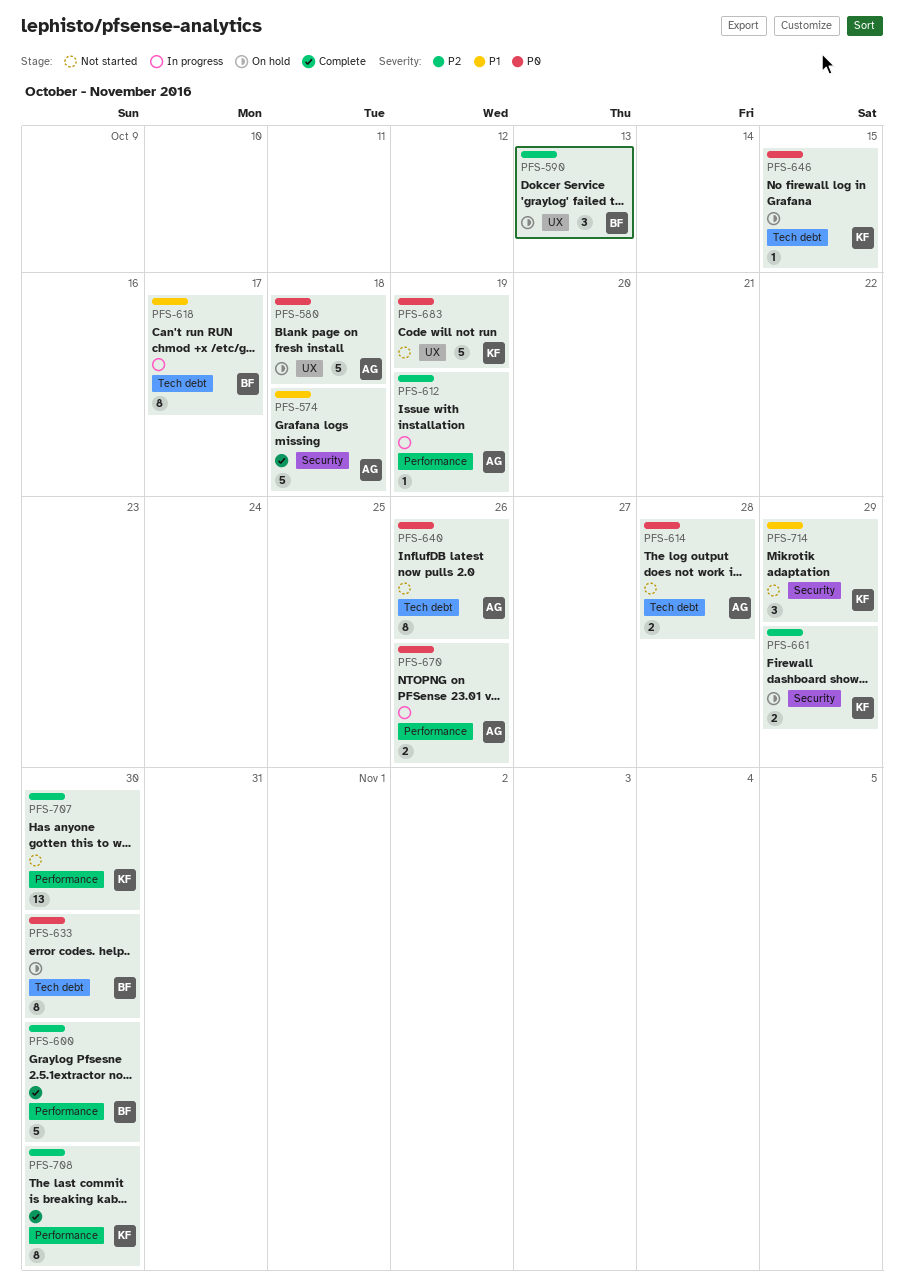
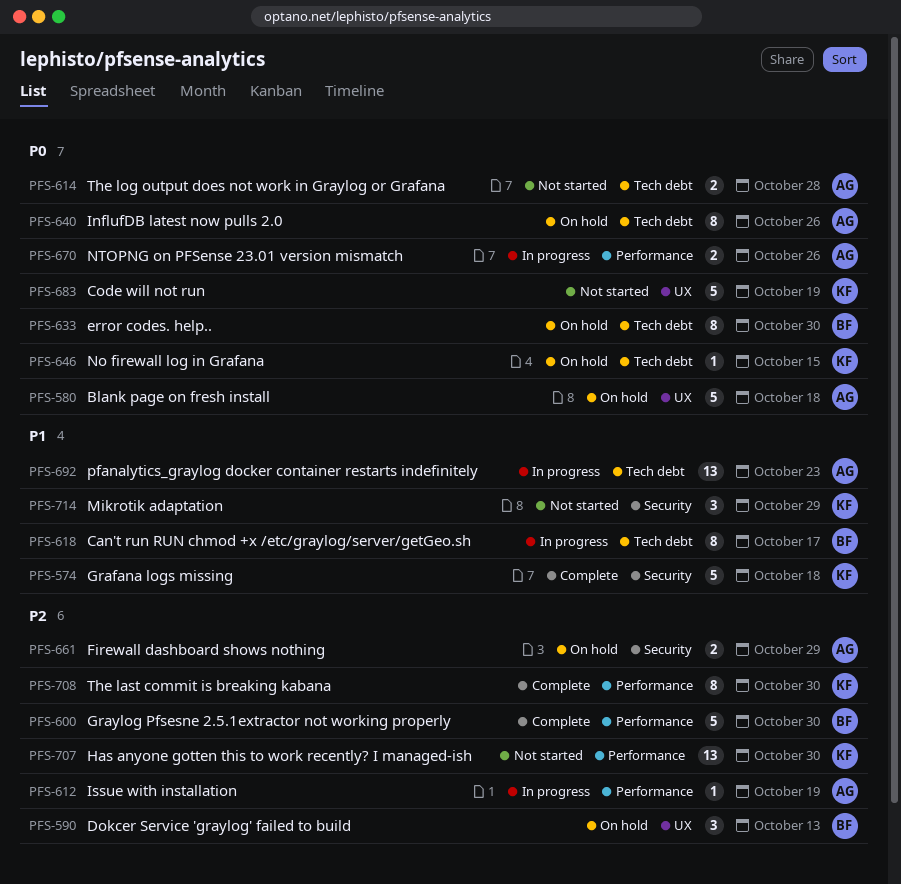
PFS-574, owner: AG -> KF
PFS-640, status: Not started -> On hold
PFS-661, owner: KF -> AG
PFS-692: none -> present

